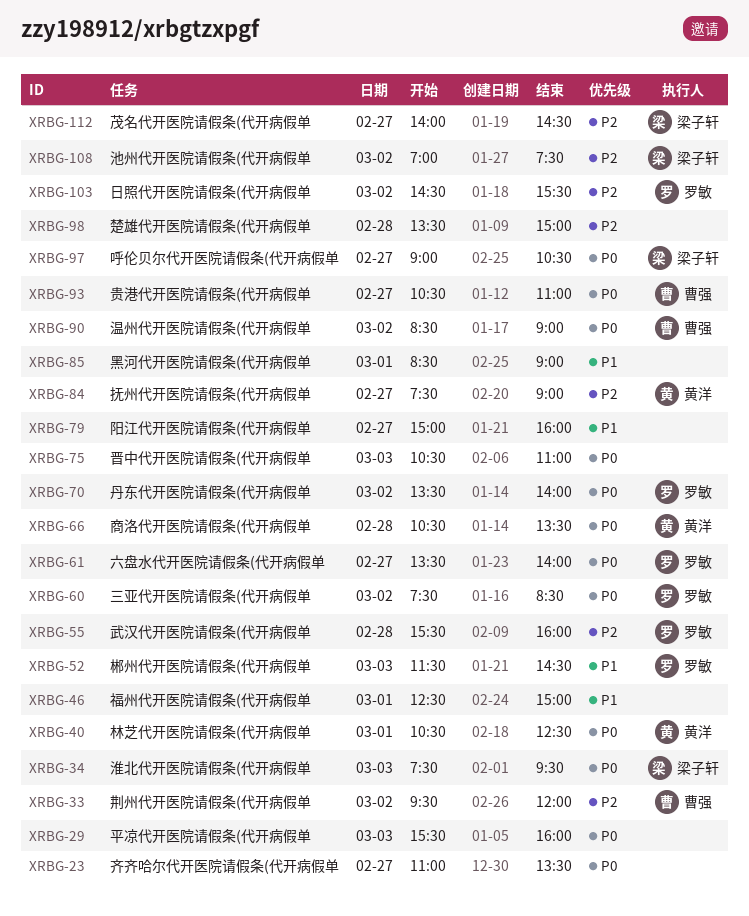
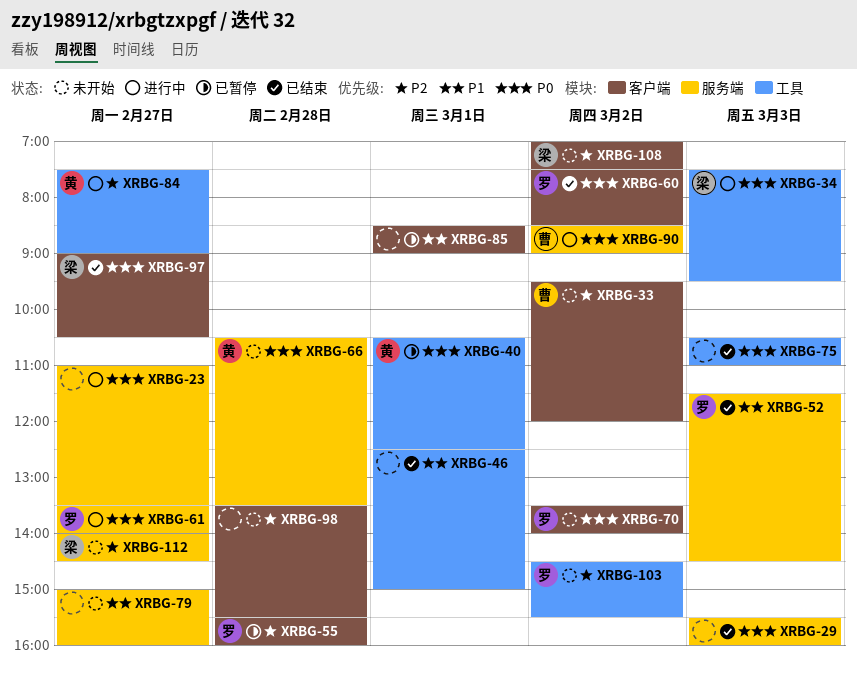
XRBG-93: present -> none
XRBG-98, ends: 15:00 -> 15:30

